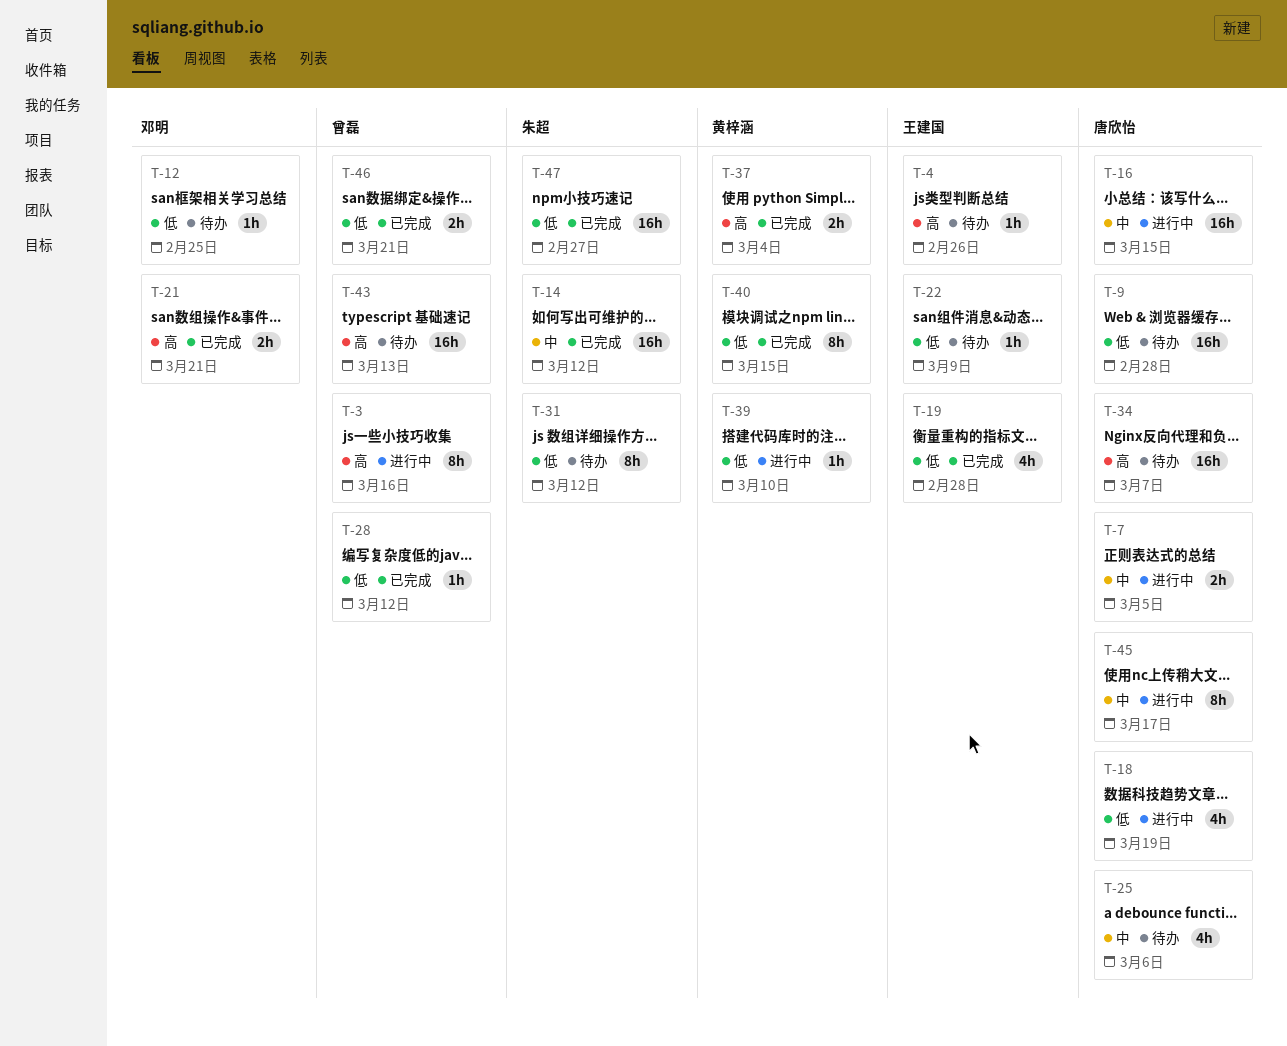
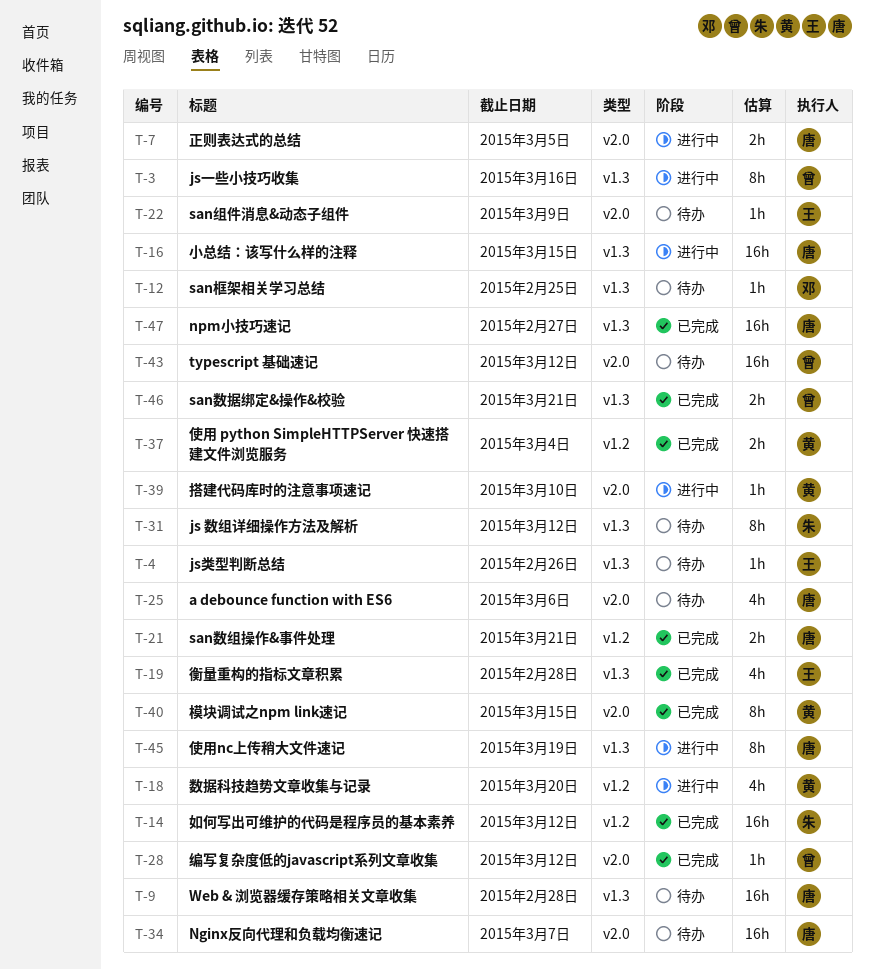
T-18, owner: 唐欣怡 -> 黄梓涵
T-18, due: Mar 19 -> Mar 20
T-21, owner: 邓明 -> 唐欣怡
T-43, due: Mar 13 -> Mar 12
T-45, due: Mar 17 -> Mar 19
T-47, owner: 朱超 -> 唐欣怡

